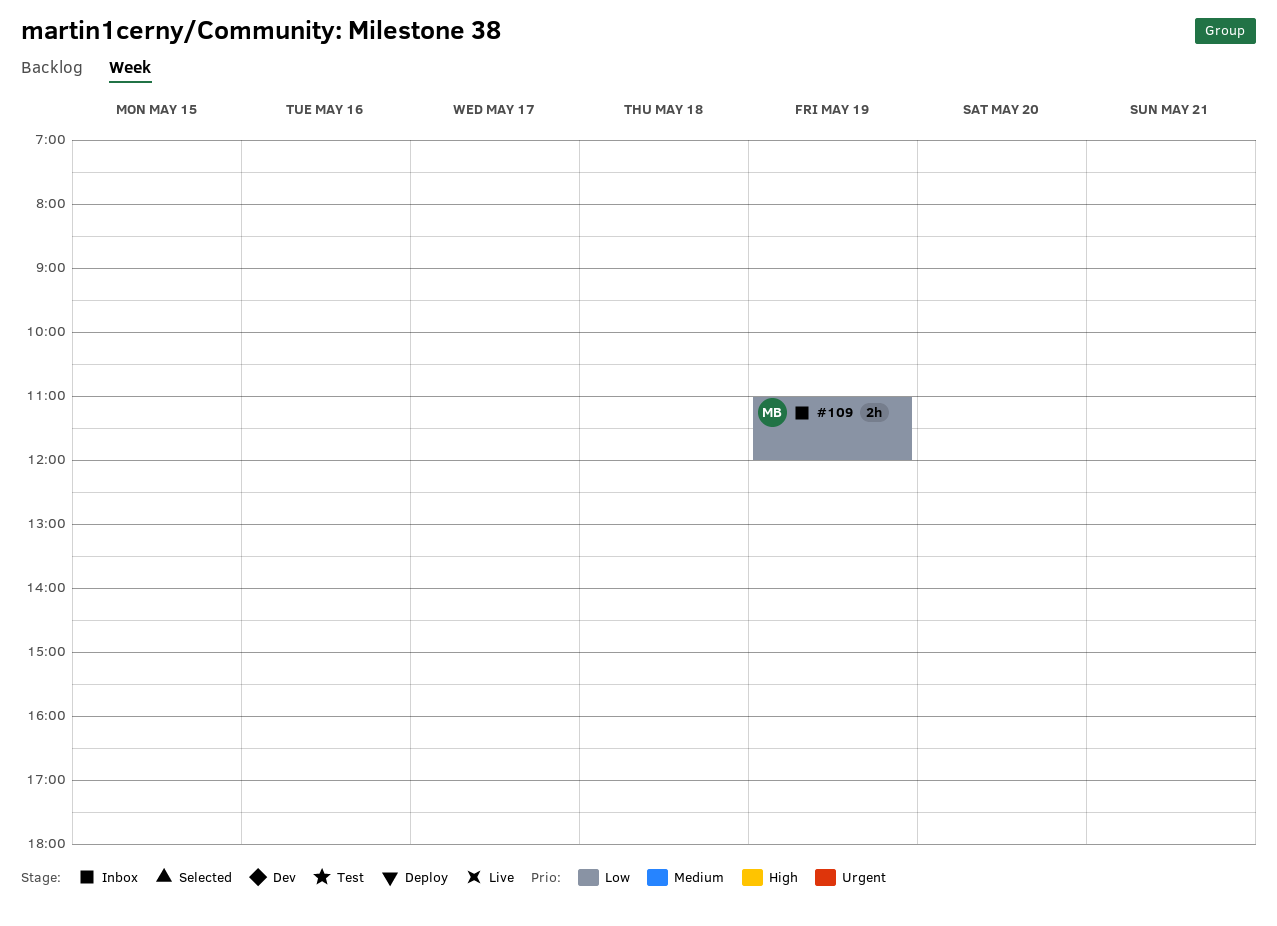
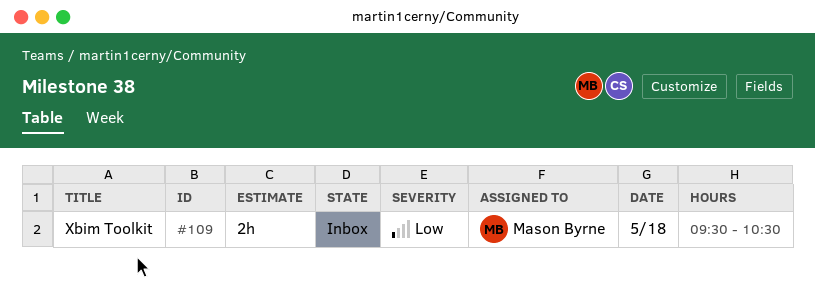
#109, day: May 19 -> May 18
#109, begins: 11:00 -> 09:30
#109, ends: 12:00 -> 10:30

